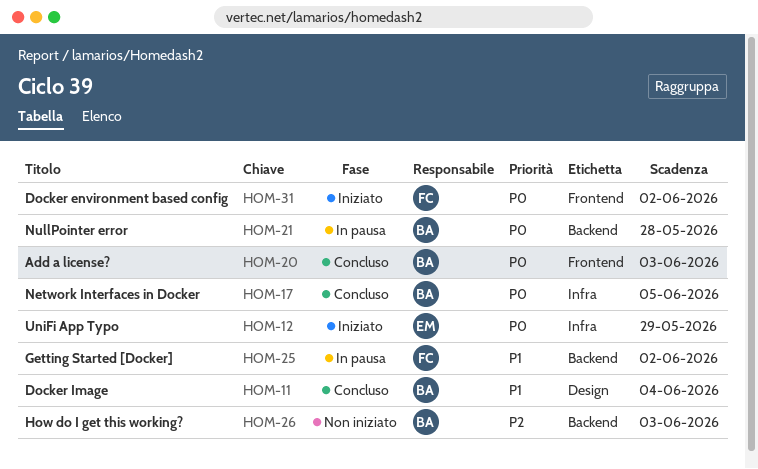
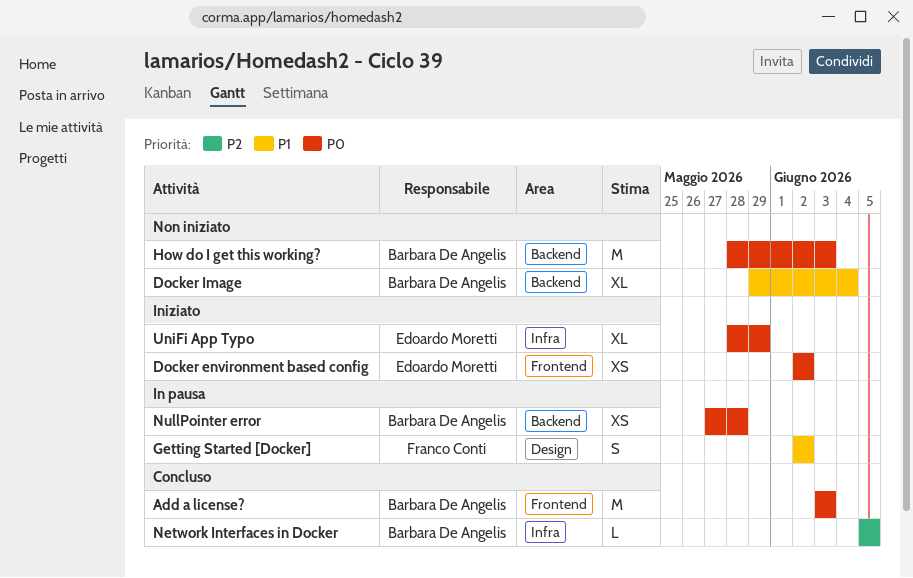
Docker environment based config, owner: Franco Conti -> Edoardo Moretti
Docker Image, status: Concluso -> Non iniziato
Docker Image, label: Design -> Backend
Getting Started [Docker], label: Backend -> Design
How do I get this working?, priority: P2 -> P0
Network Interfaces in Docker, priority: P0 -> P2

